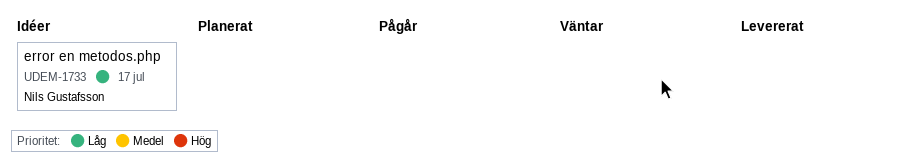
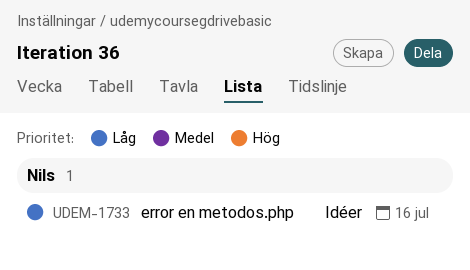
UDEM-1733, due: Jul 17 -> Jul 16

